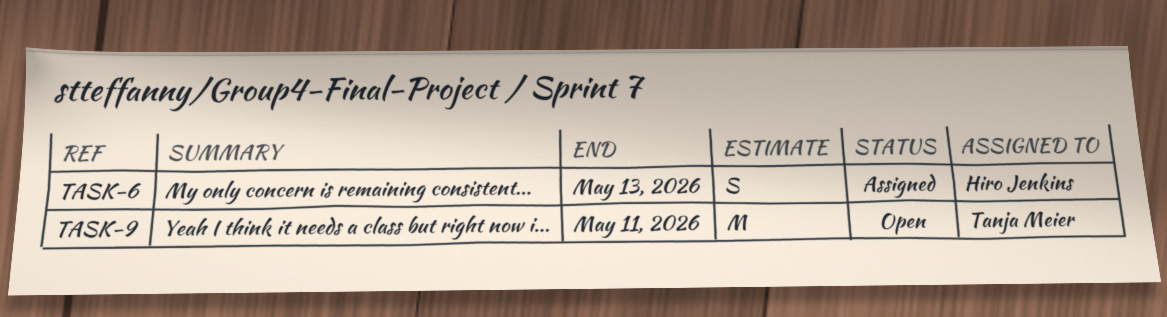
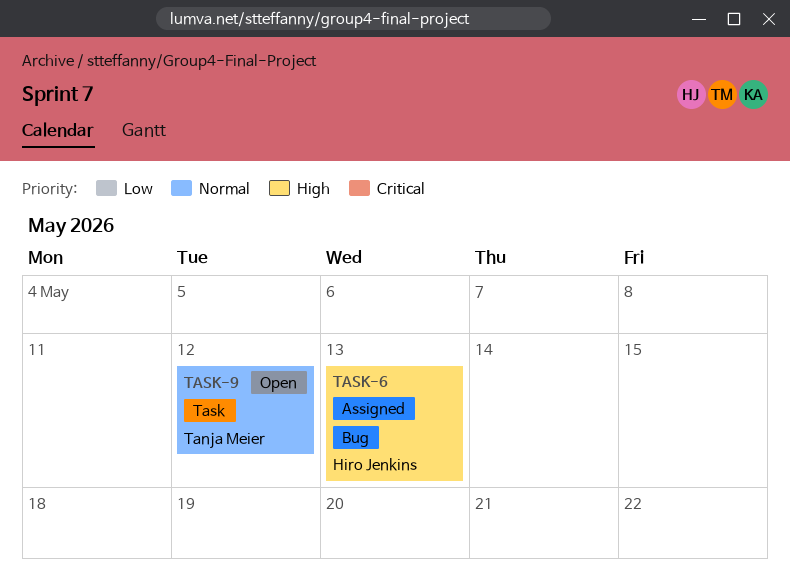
TASK-9, due: May 11 -> May 12

